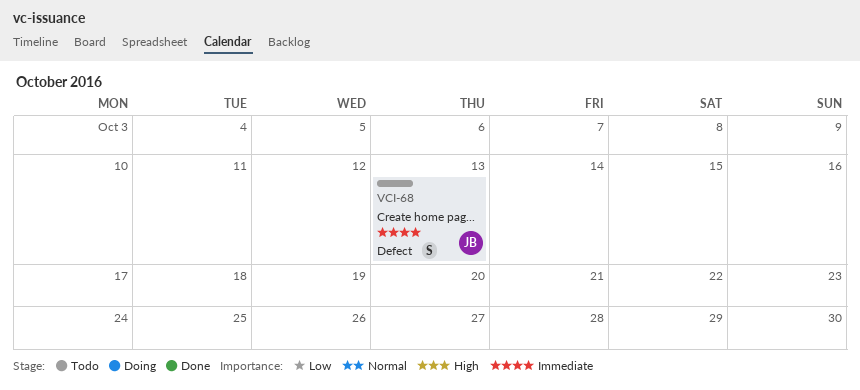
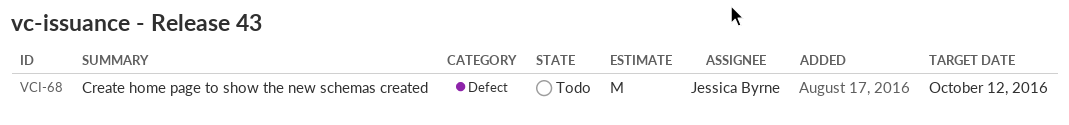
VCI-68, estimate: S -> M
VCI-68, due: Oct 13 -> Oct 12

